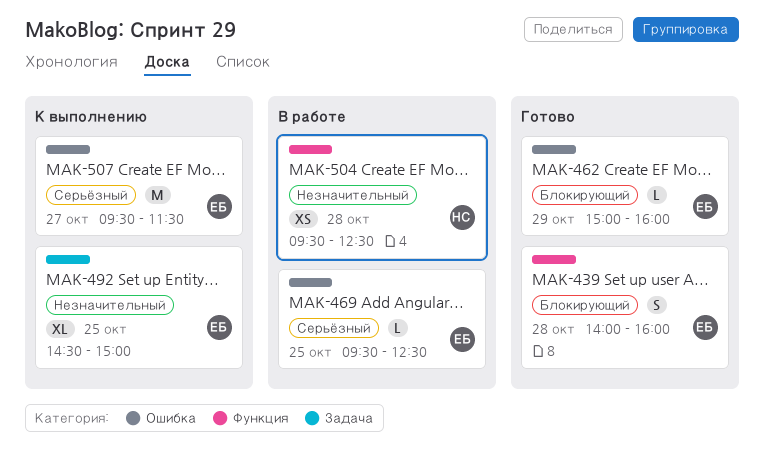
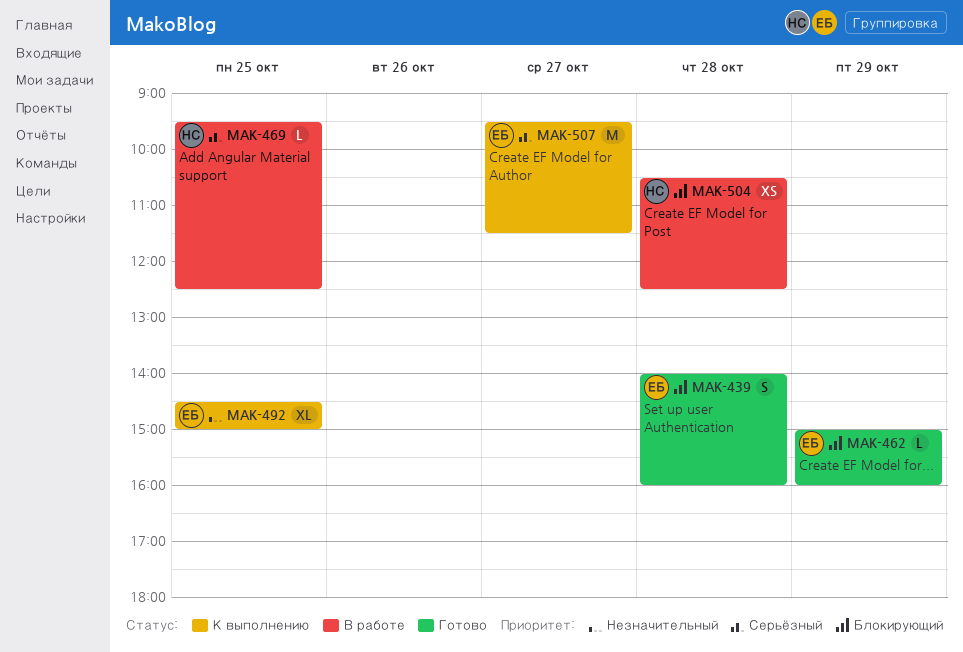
MAK-469, owner: ЕБ -> НС
MAK-504, priority: Незначительный -> Блокирующий
MAK-504, begins: 09:30 -> 10:30

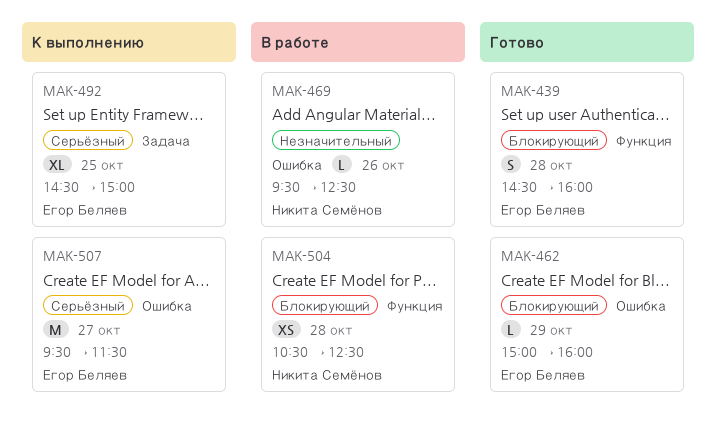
MAK-439, begins: 14:00 -> 14:30
MAK-469, priority: Серьёзный -> Незначительный
MAK-469, day: Oct 25 -> Oct 26
MAK-492, priority: Незначительный -> Серьёзный

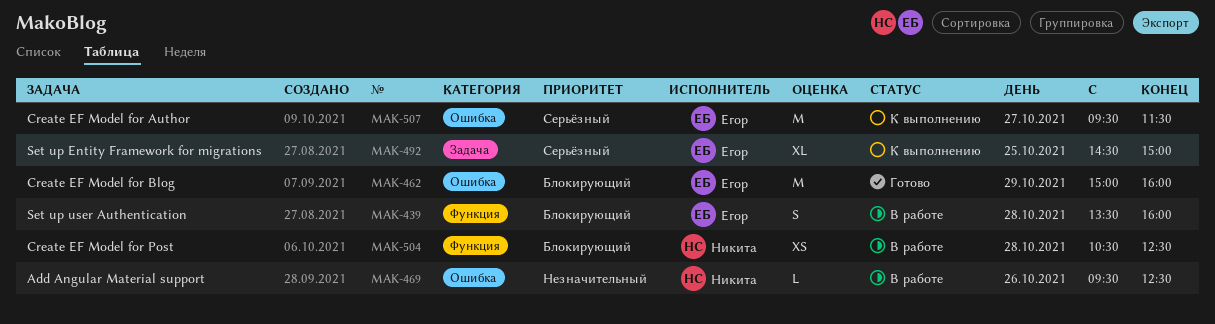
MAK-439, status: Готово -> В работе
MAK-439, begins: 14:30 -> 13:30
MAK-462, estimate: L -> M

